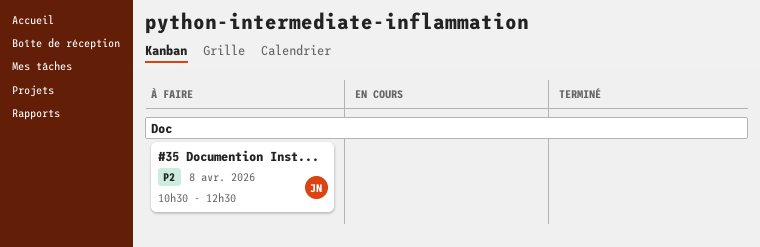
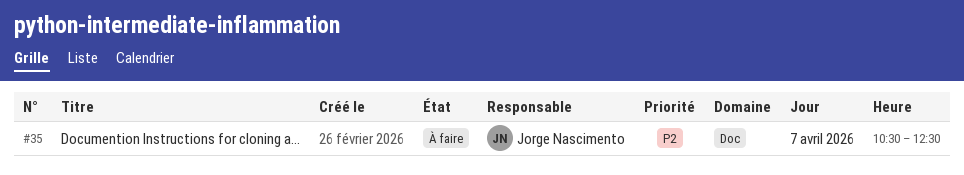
#35, day: Apr 8 -> Apr 7

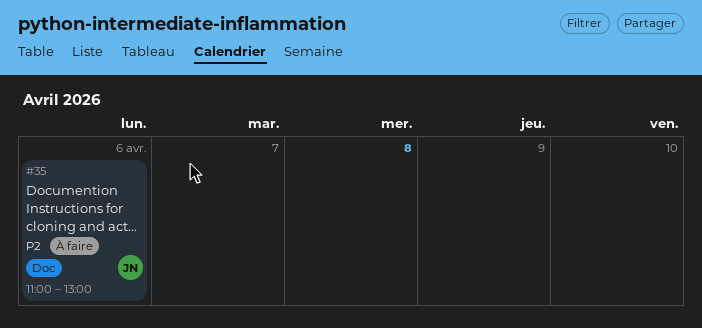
#35, day: Apr 7 -> Apr 6
#35, begins: 10:30 -> 11:00
#35, ends: 12:30 -> 13:00

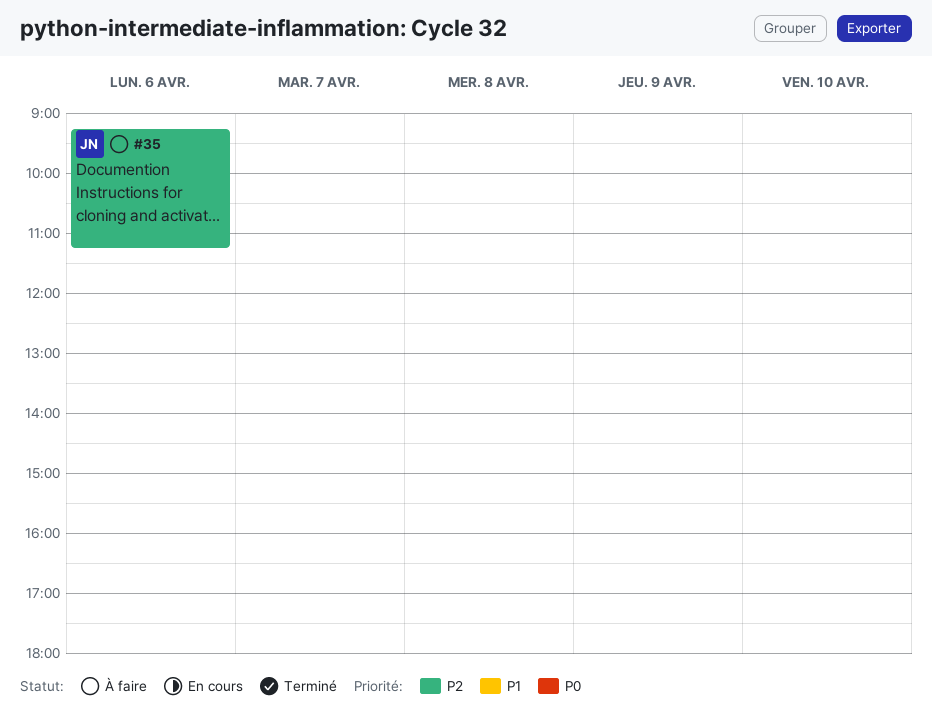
#35, begins: 11:00 -> 09:15
#35, ends: 13:00 -> 11:15

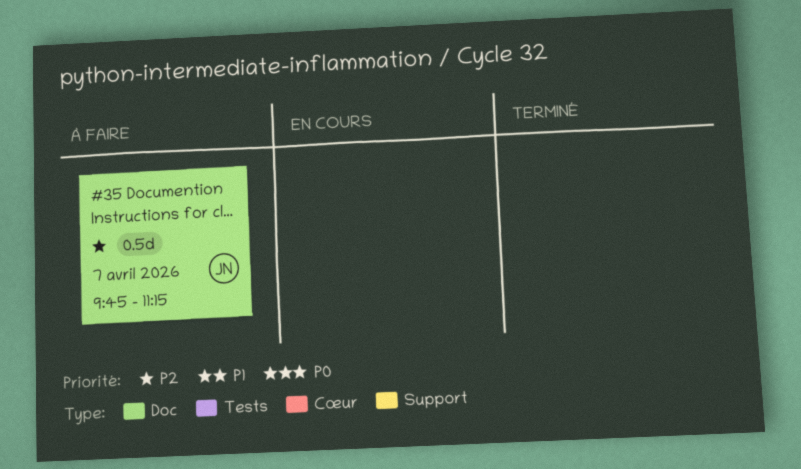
#35, day: Apr 6 -> Apr 7
#35, begins: 09:15 -> 09:45

